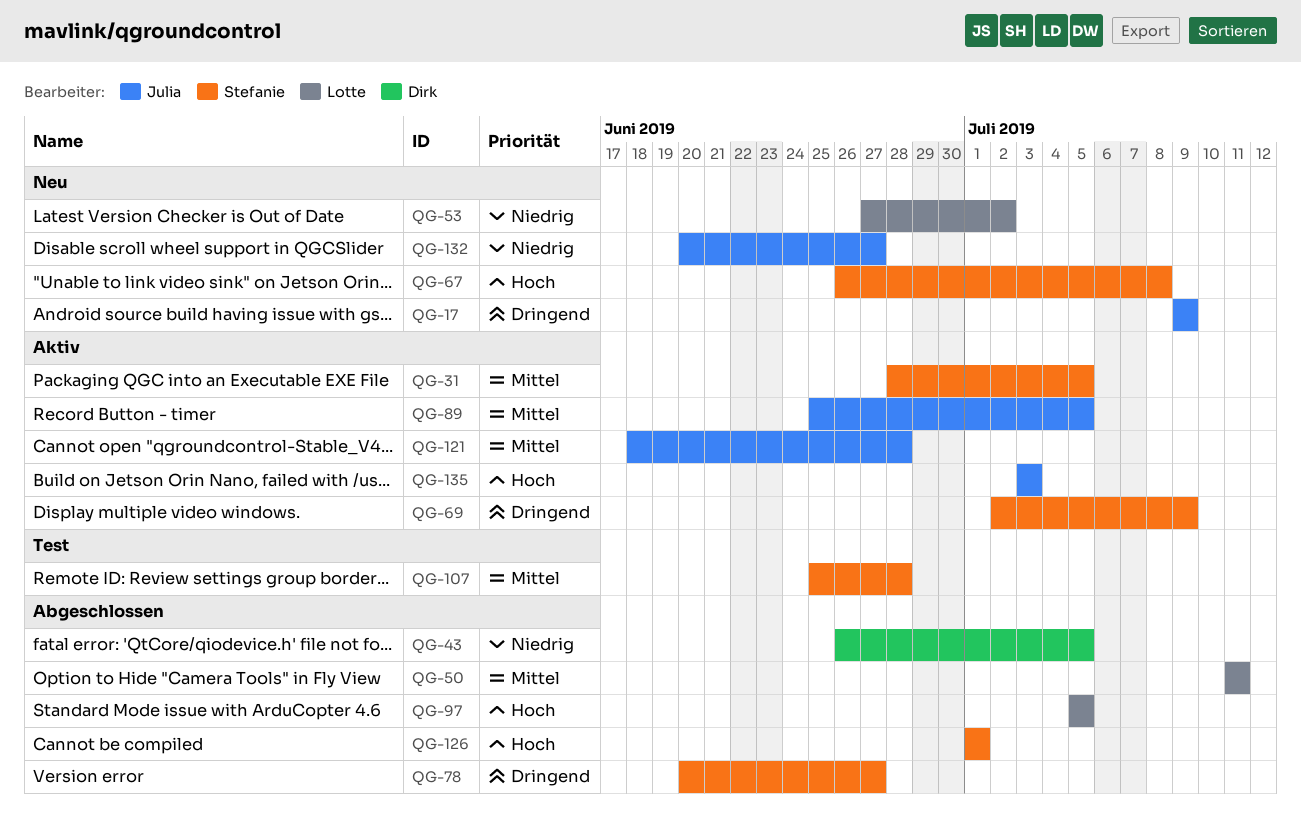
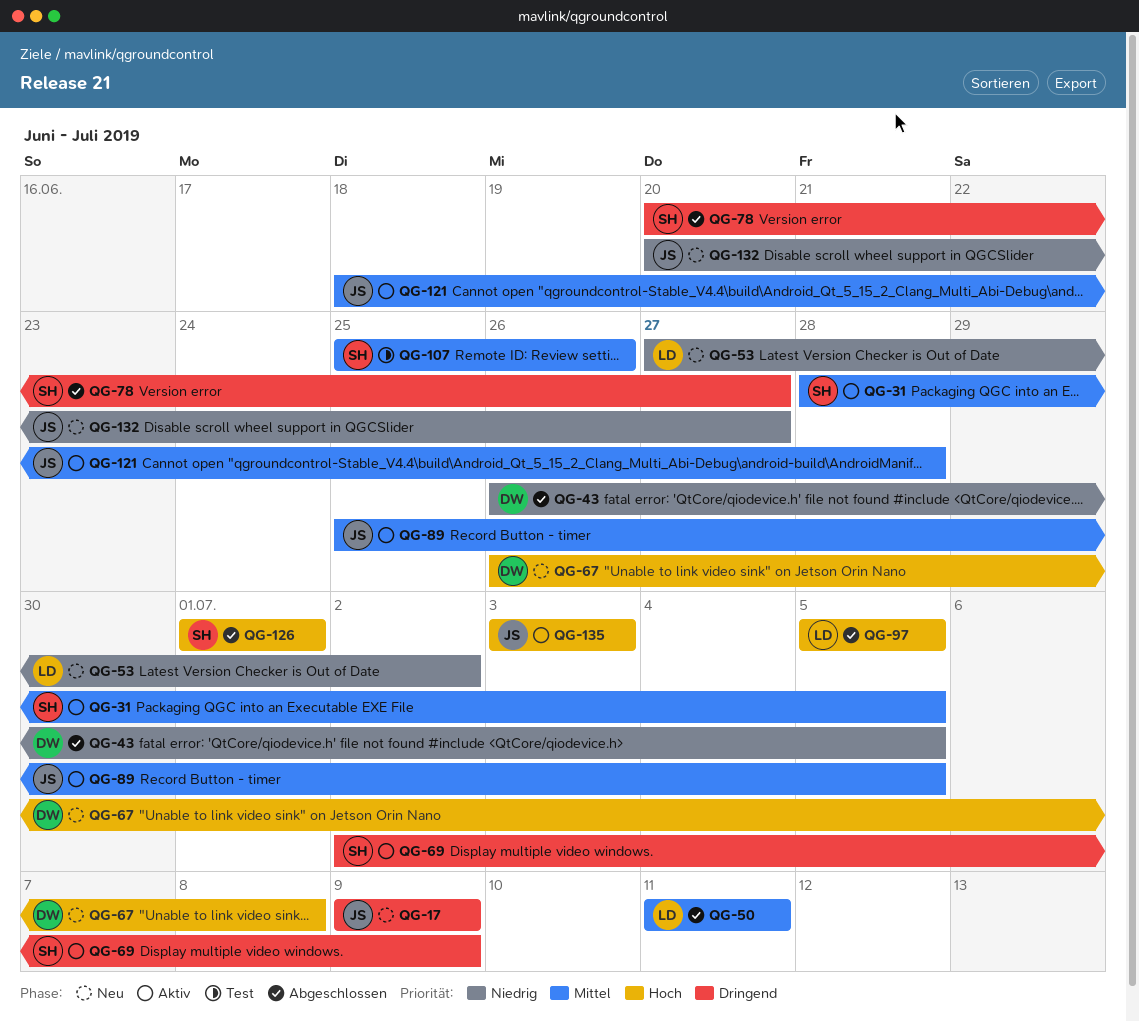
QG-67, owner: Stefanie -> Dirk
QG-107, due: Jun 28 -> Jun 26

